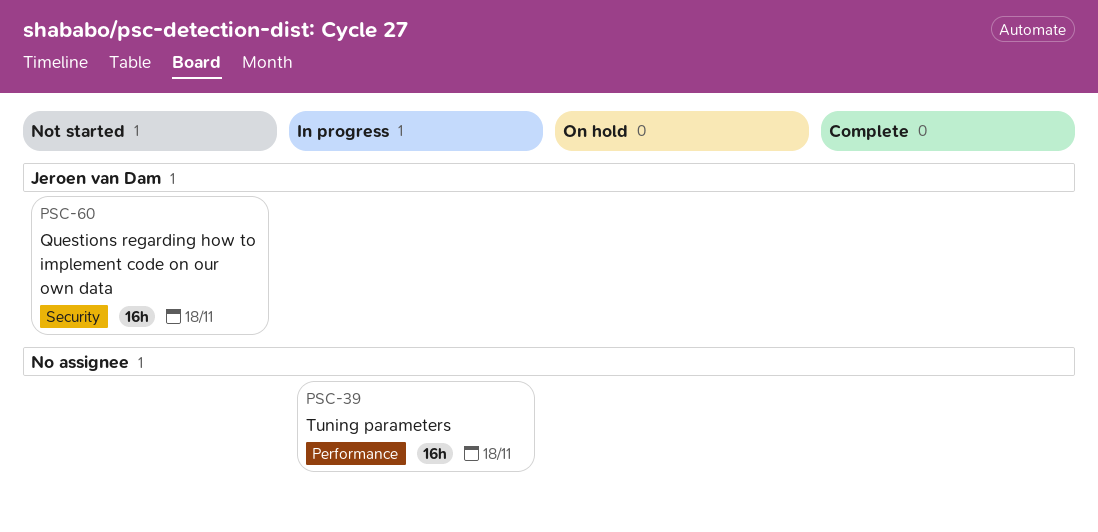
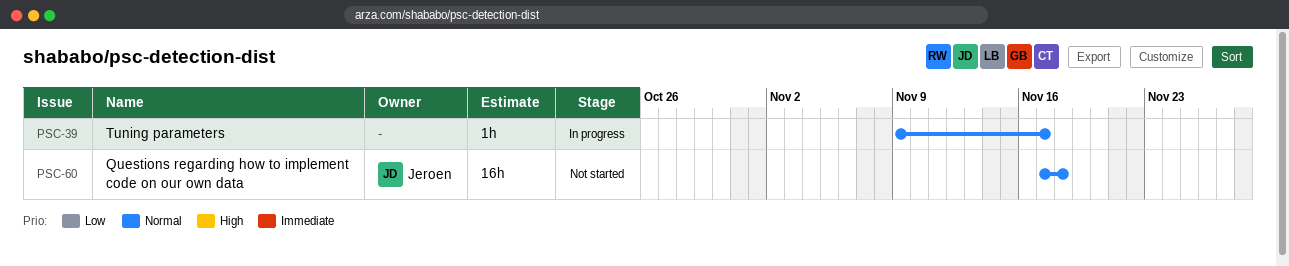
PSC-39, estimate: 16h -> 1h
PSC-39, due: Nov 18 -> Nov 17

